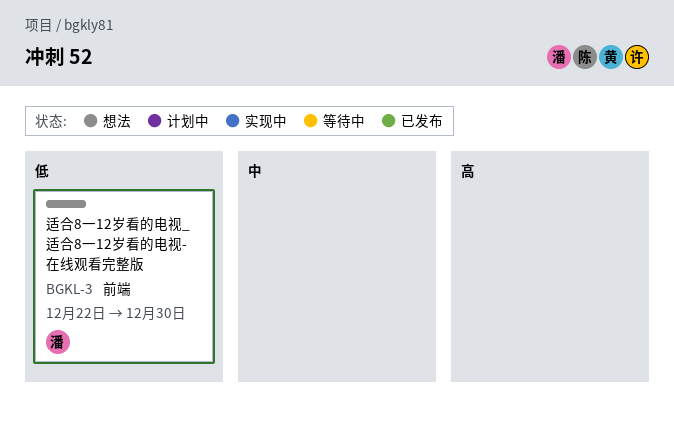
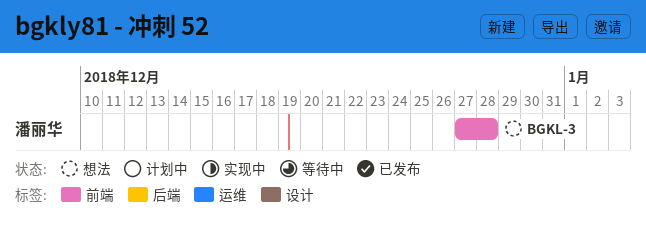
BGKL-3, start: Dec 22 -> Dec 27
BGKL-3, due: Dec 30 -> Dec 28

